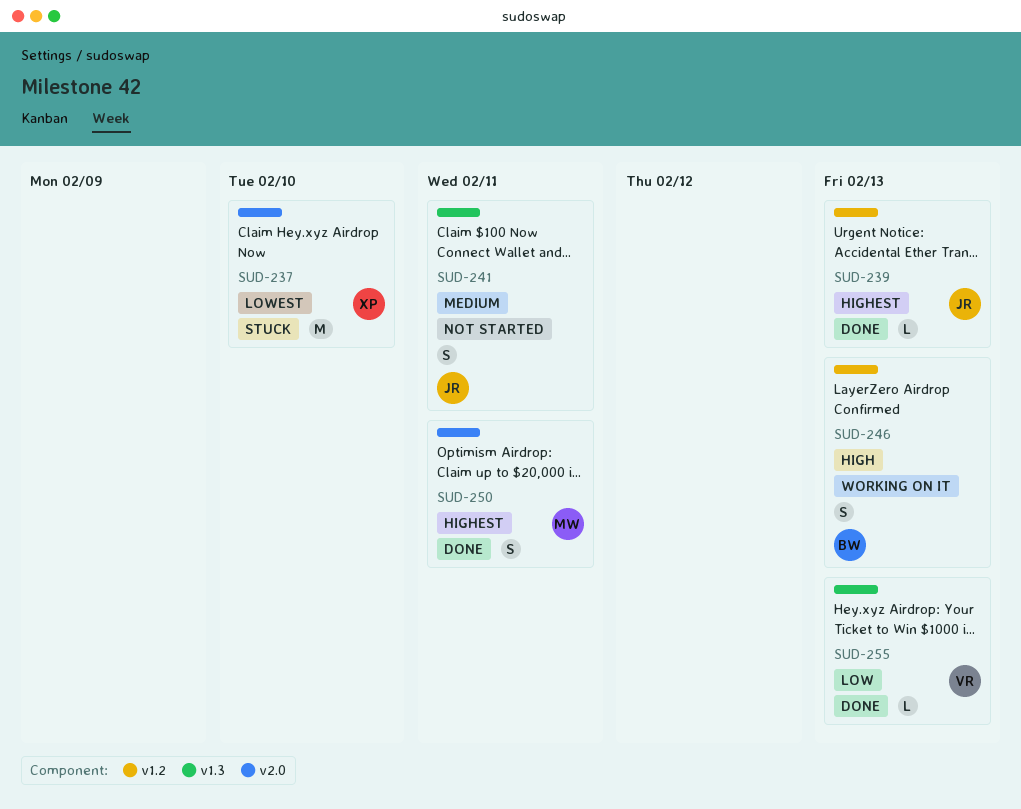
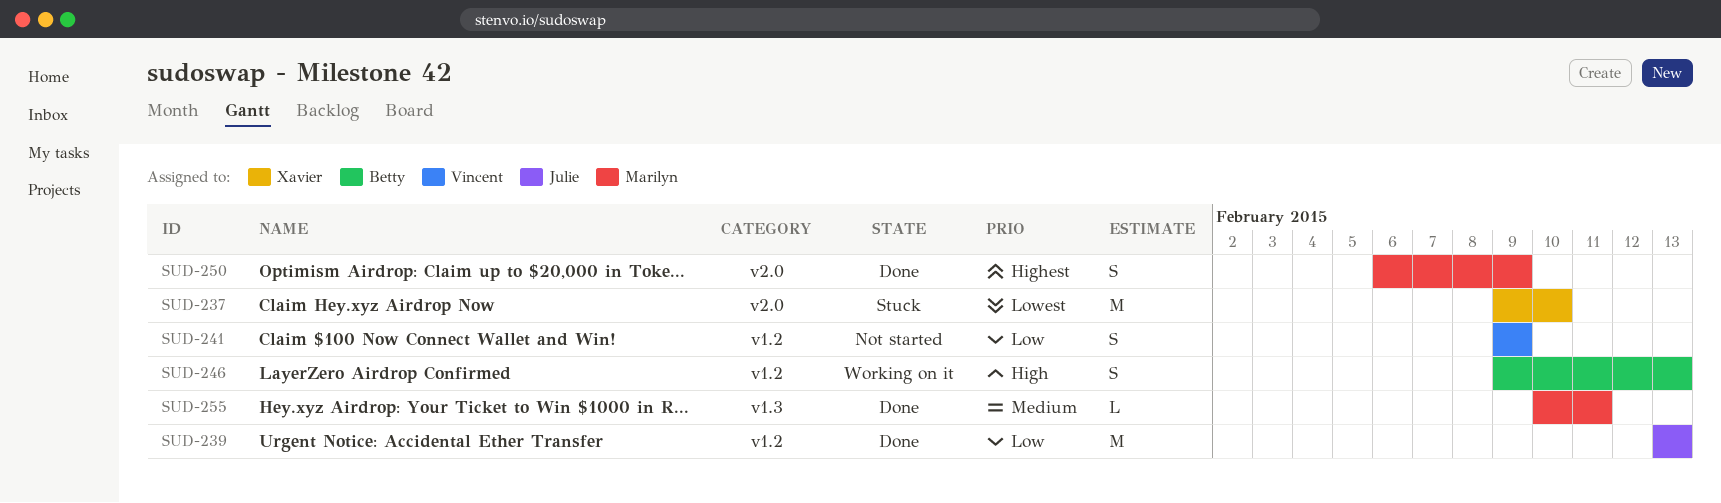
SUD-239, priority: Highest -> Low
SUD-239, estimate: L -> M
SUD-241, owner: Julie -> Vincent
SUD-241, priority: Medium -> Low
SUD-241, label: v1.3 -> v1.2
SUD-241, due: Feb 11 -> Feb 9
SUD-250, due: Feb 11 -> Feb 9
SUD-255, owner: Vincent -> Marilyn
SUD-255, priority: Low -> Medium
SUD-255, due: Feb 13 -> Feb 11

